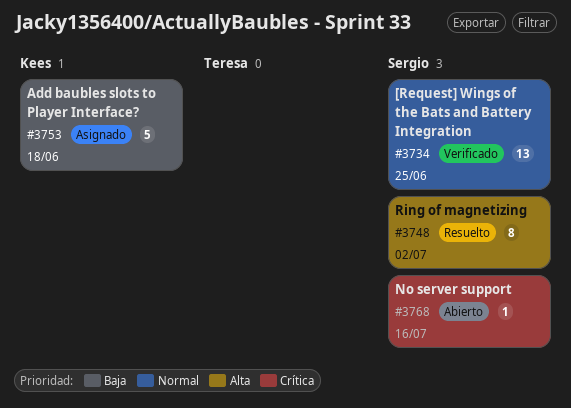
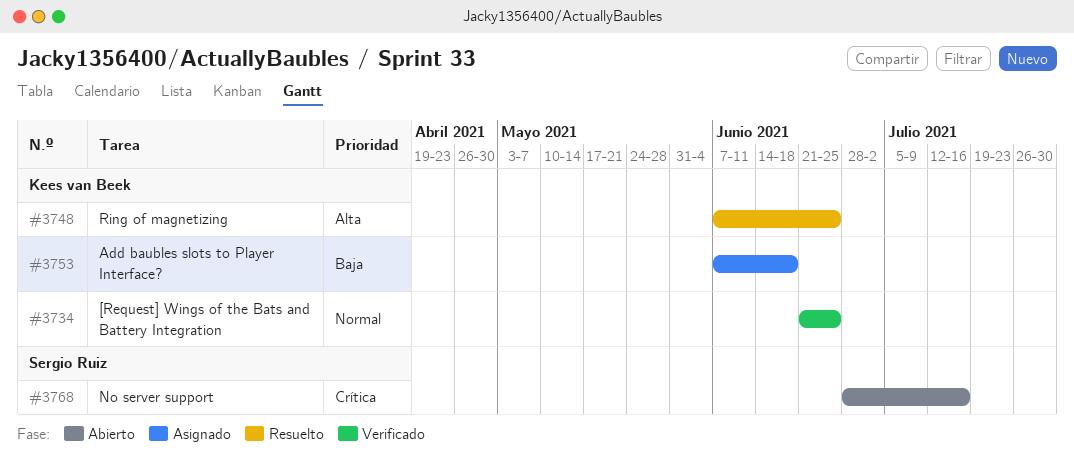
#3734, owner: Sergio Ruiz -> Kees van Beek
#3748, owner: Sergio Ruiz -> Kees van Beek
#3748, due: Jul 2 -> Jun 25

